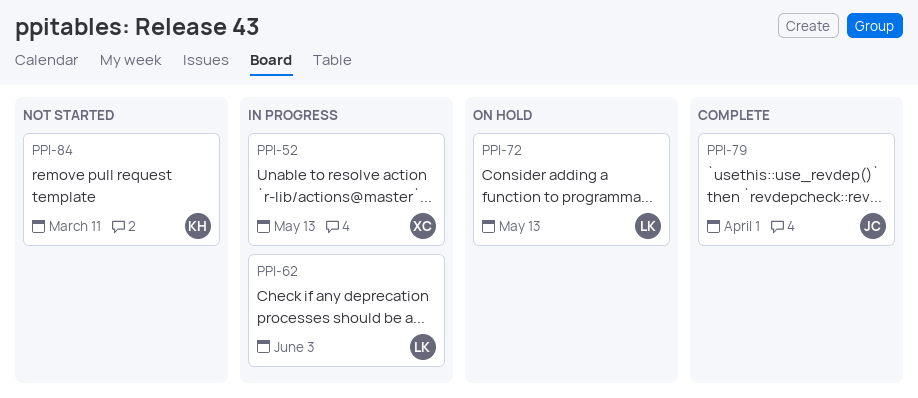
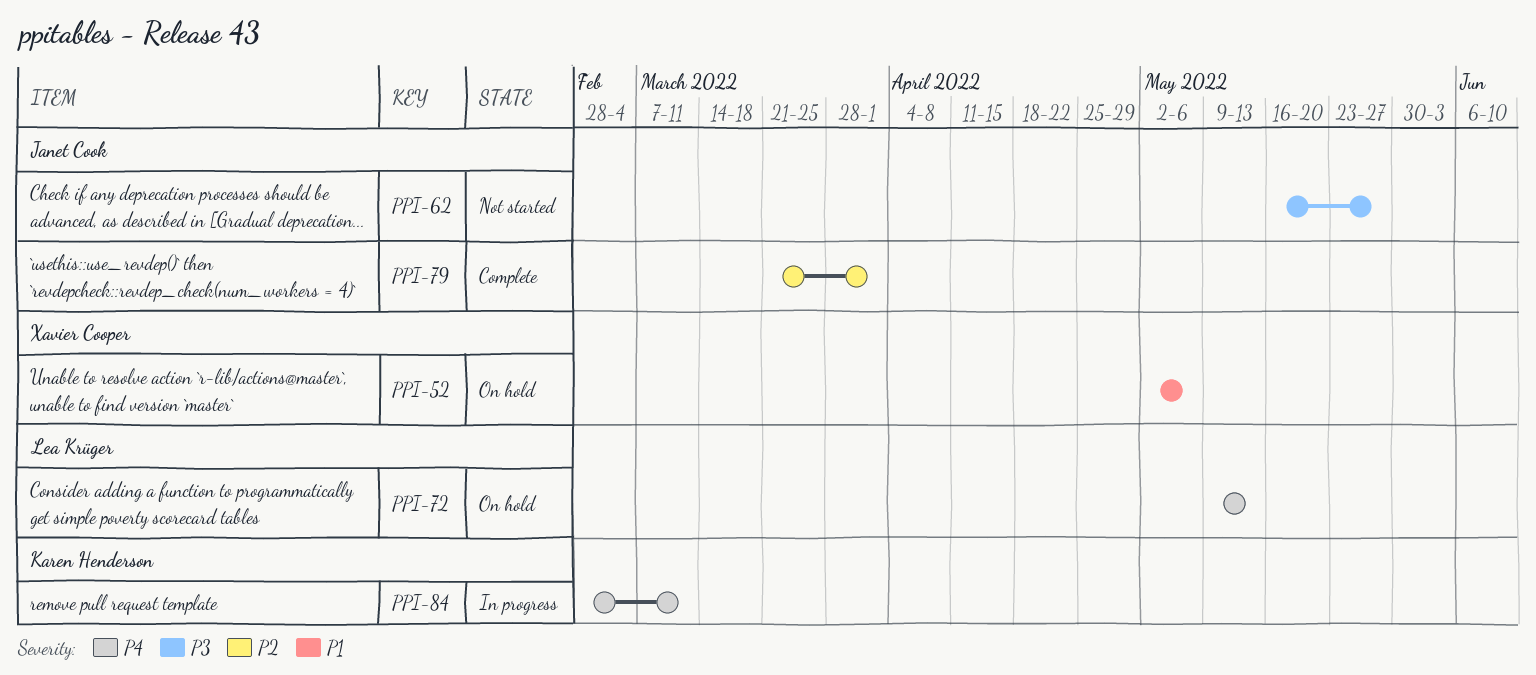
PPI-52, status: In progress -> On hold
PPI-52, due: May 13 -> May 6
PPI-62, status: In progress -> Not started
PPI-62, owner: Lea Krüger -> Janet Cook
PPI-62, due: Jun 3 -> May 27
PPI-84, status: Not started -> In progress

